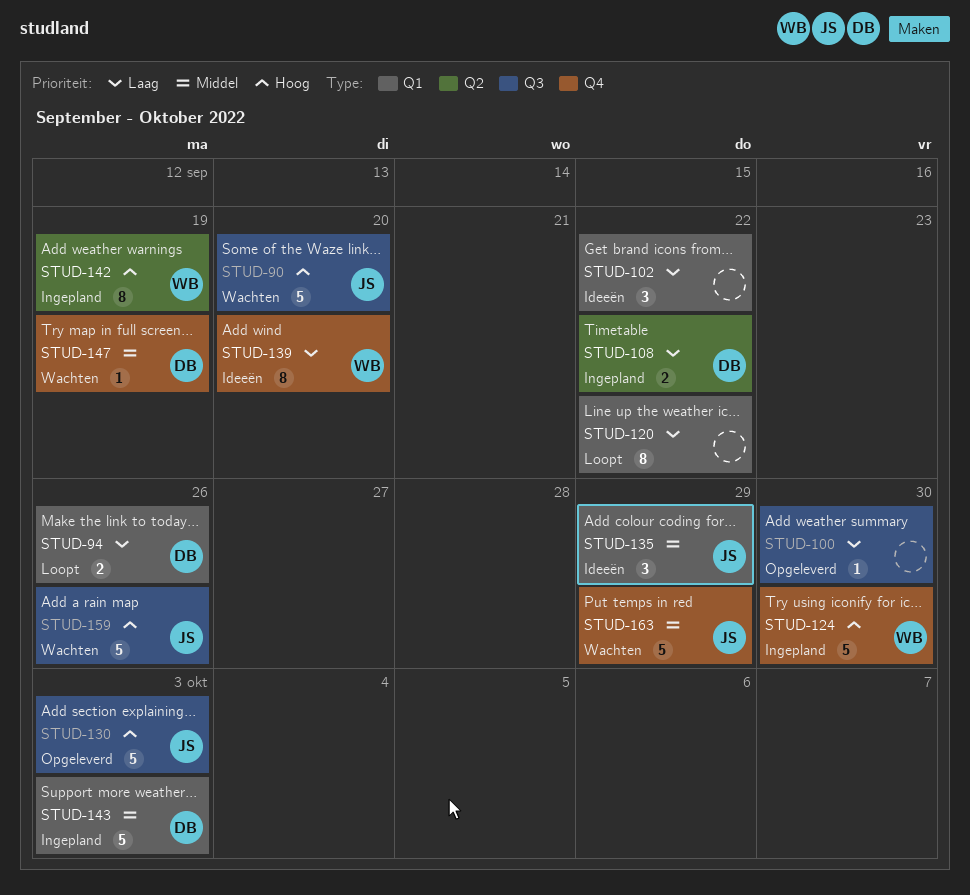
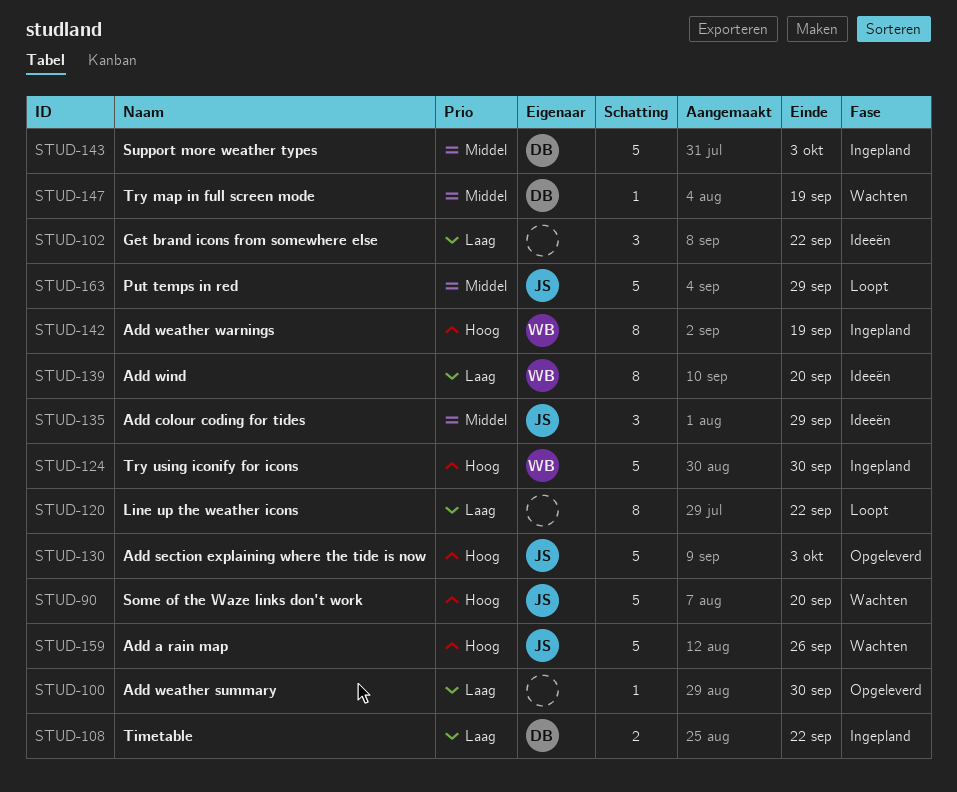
STUD-94: present -> none
STUD-163, status: Wachten -> Loopt

